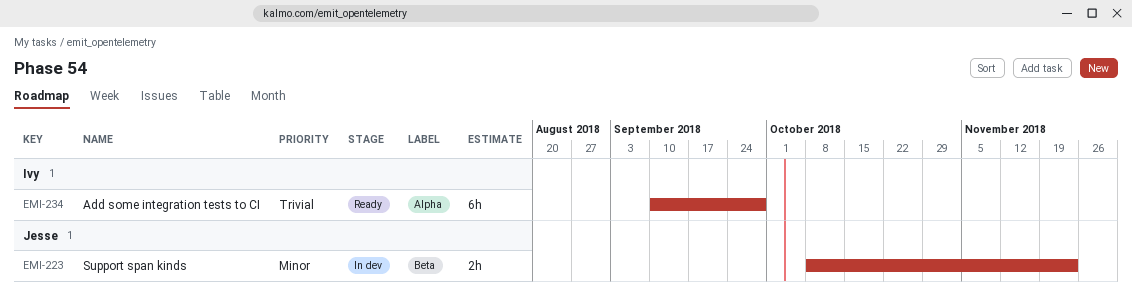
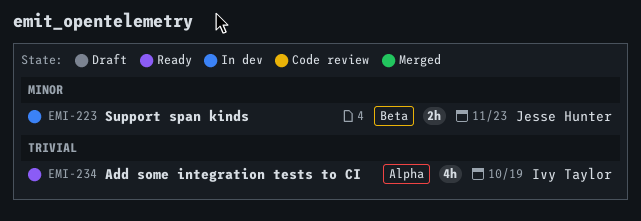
EMI-234, estimate: 6h -> 4h
EMI-234, due: Sep 28 -> Oct 19

